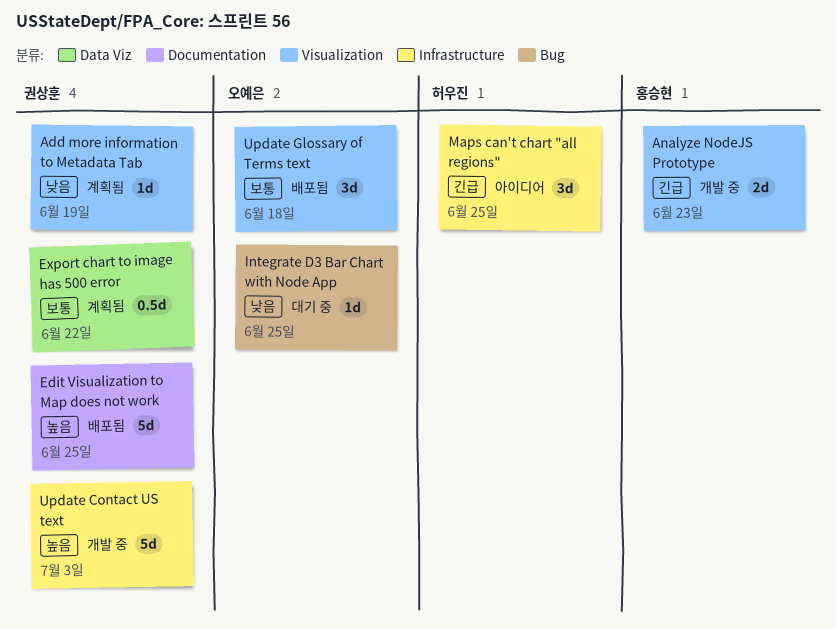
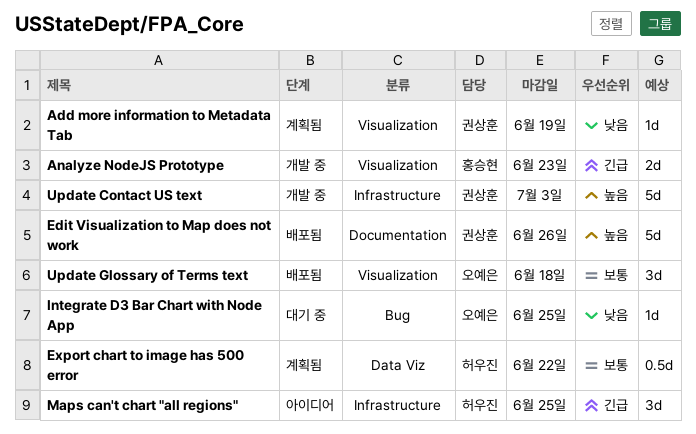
Edit Visualization to Map does not work, due: Jun 25 -> Jun 26
Export chart to image has 500 error, owner: 권상훈 -> 허우진

